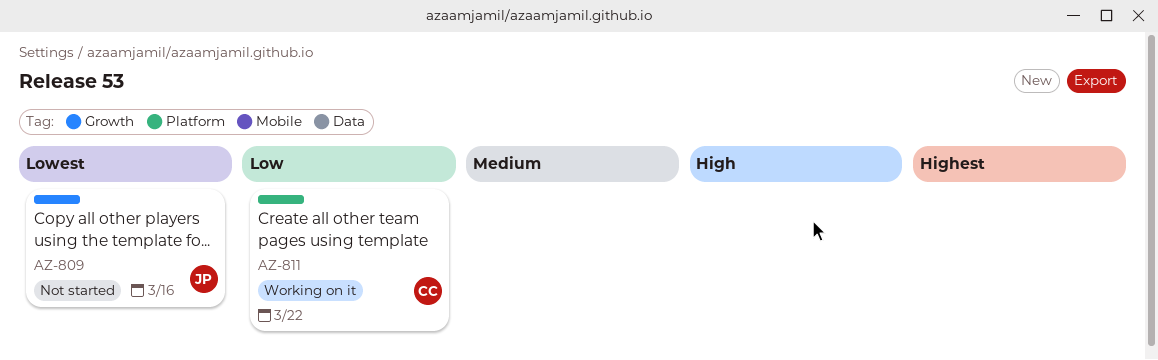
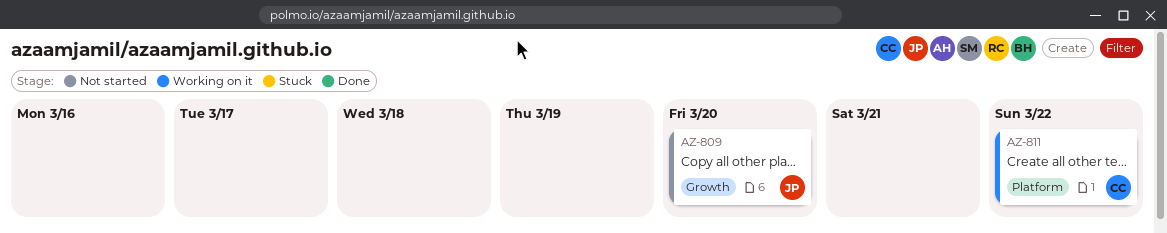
AZ-809, due: Mar 16 -> Mar 20

